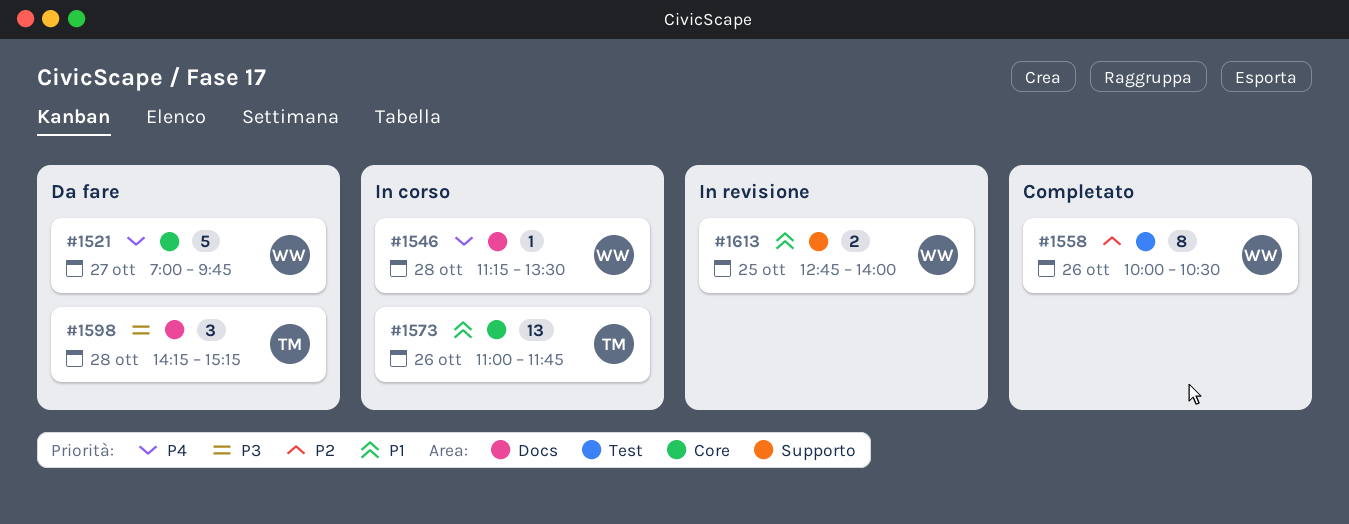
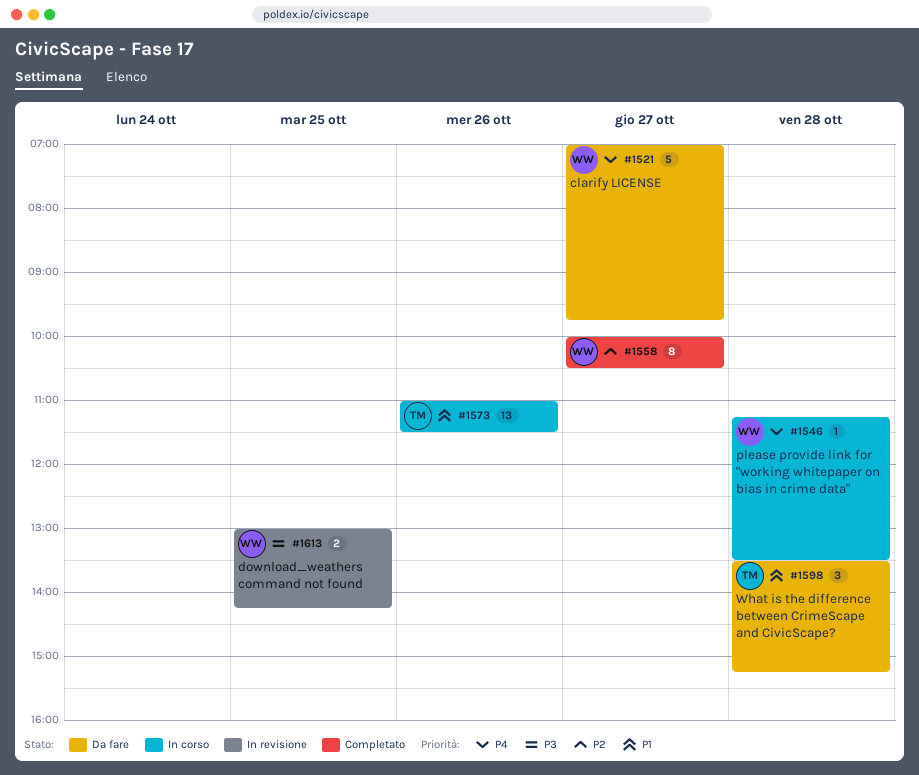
#1558, day: Oct 26 -> Oct 27
#1573, ends: 11:45 -> 11:30
#1598, priority: P3 -> P1
#1598, begins: 14:15 -> 13:30
#1613, priority: P1 -> P3
#1613, begins: 12:45 -> 13:00
#1613, ends: 14:00 -> 14:15

